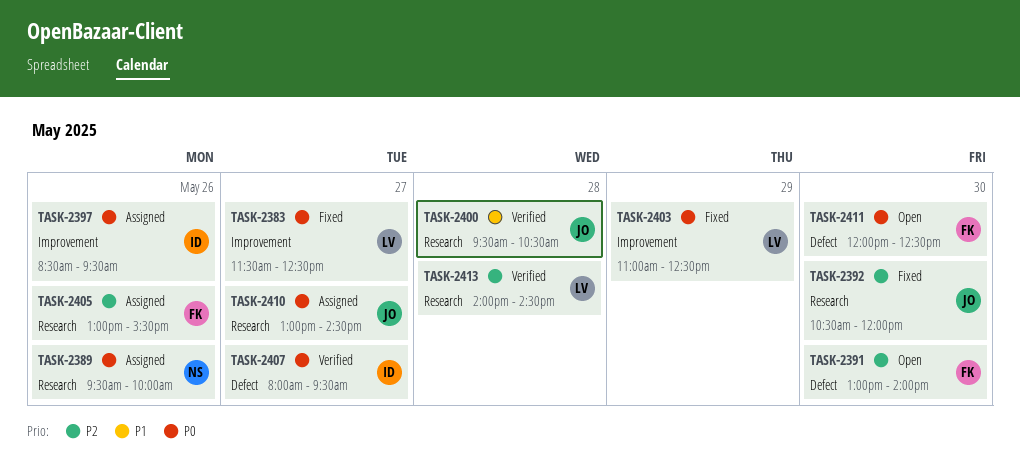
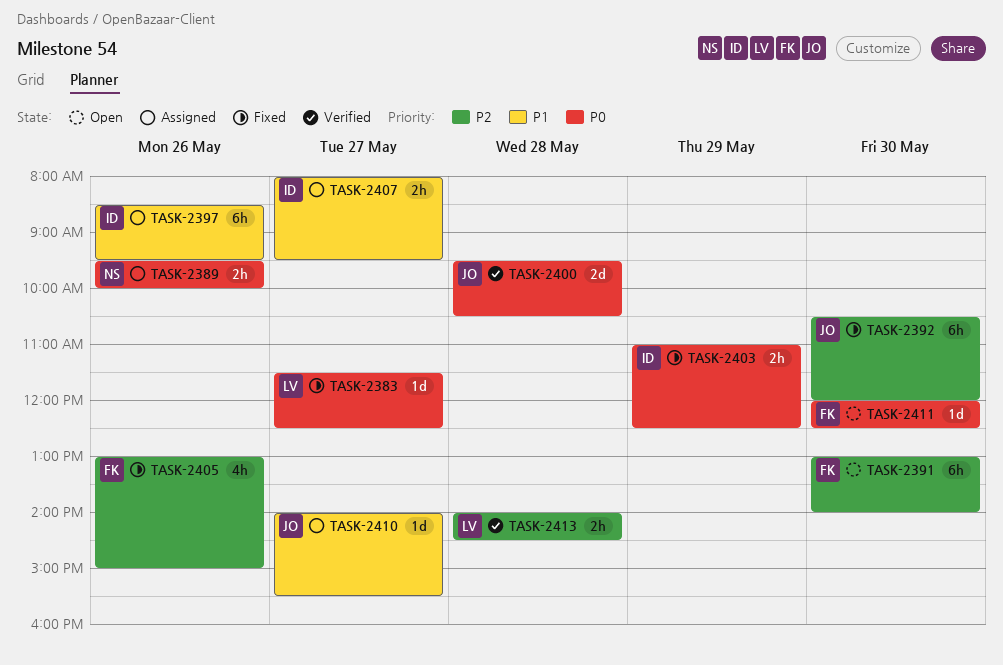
TASK-2397, priority: P0 -> P1
TASK-2400, priority: P1 -> P0
TASK-2403, owner: LV -> ID
TASK-2405, status: Assigned -> Fixed
TASK-2405, ends: 15:30 -> 15:00
TASK-2407, status: Verified -> Assigned
TASK-2407, priority: P0 -> P1
TASK-2410, priority: P0 -> P1
TASK-2410, begins: 13:00 -> 14:00
TASK-2410, ends: 14:30 -> 15:30

